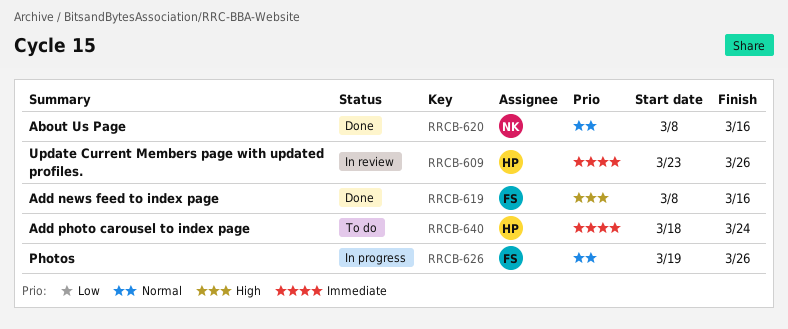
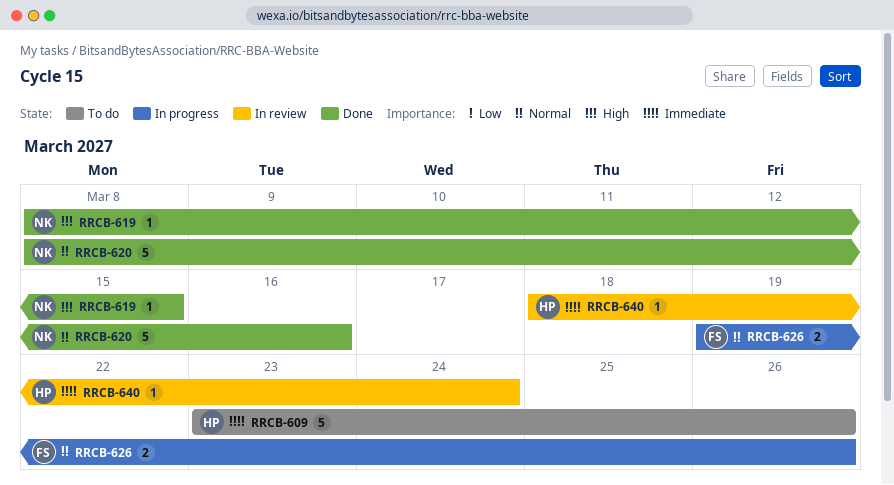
RRCB-609, status: In review -> To do
RRCB-619, owner: FS -> NK
RRCB-619, due: Mar 16 -> Mar 15
RRCB-640, status: To do -> In review

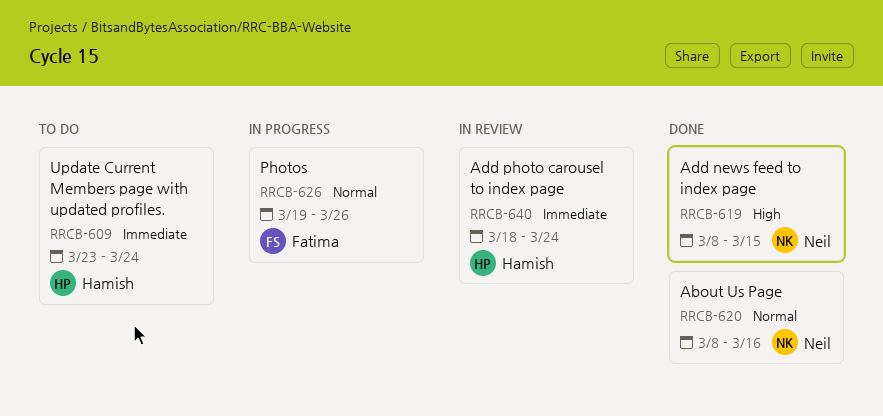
RRCB-609, due: Mar 26 -> Mar 24

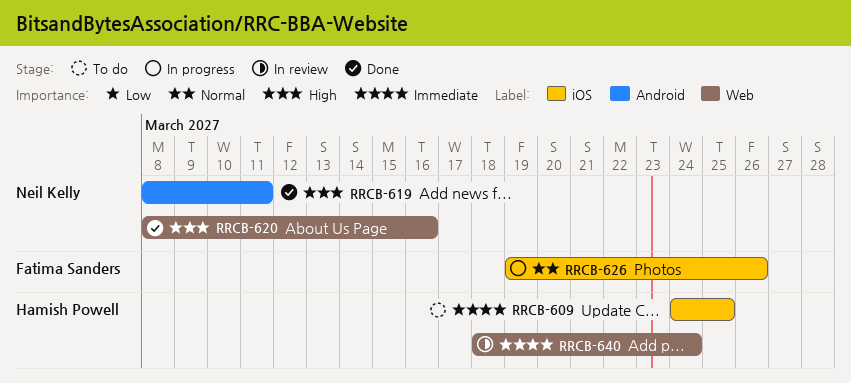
RRCB-609, start: Mar 23 -> Mar 24
RRCB-609, due: Mar 24 -> Mar 25
RRCB-619, due: Mar 15 -> Mar 11
RRCB-620, priority: Normal -> High

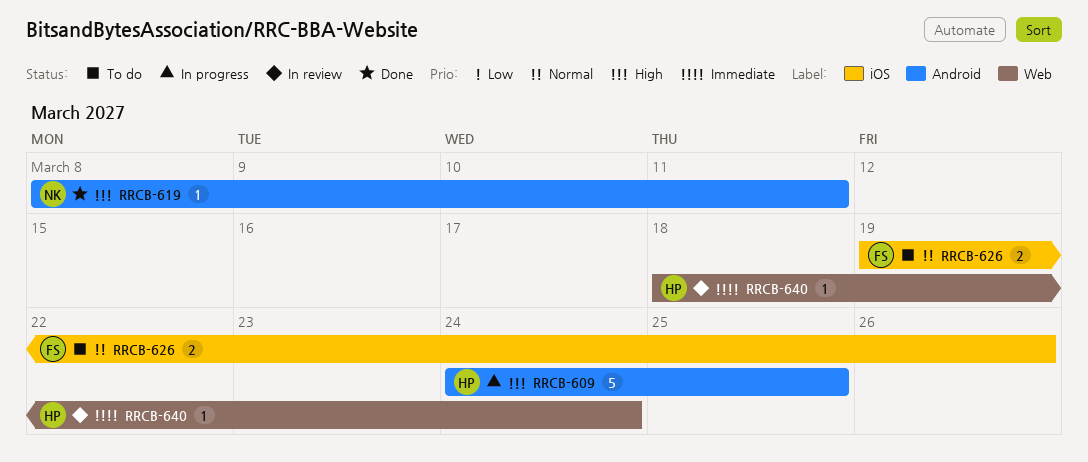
RRCB-609, status: To do -> In progress
RRCB-609, priority: Immediate -> High
RRCB-609, label: iOS -> Android
RRCB-620: present -> none
RRCB-626, status: In progress -> To do

